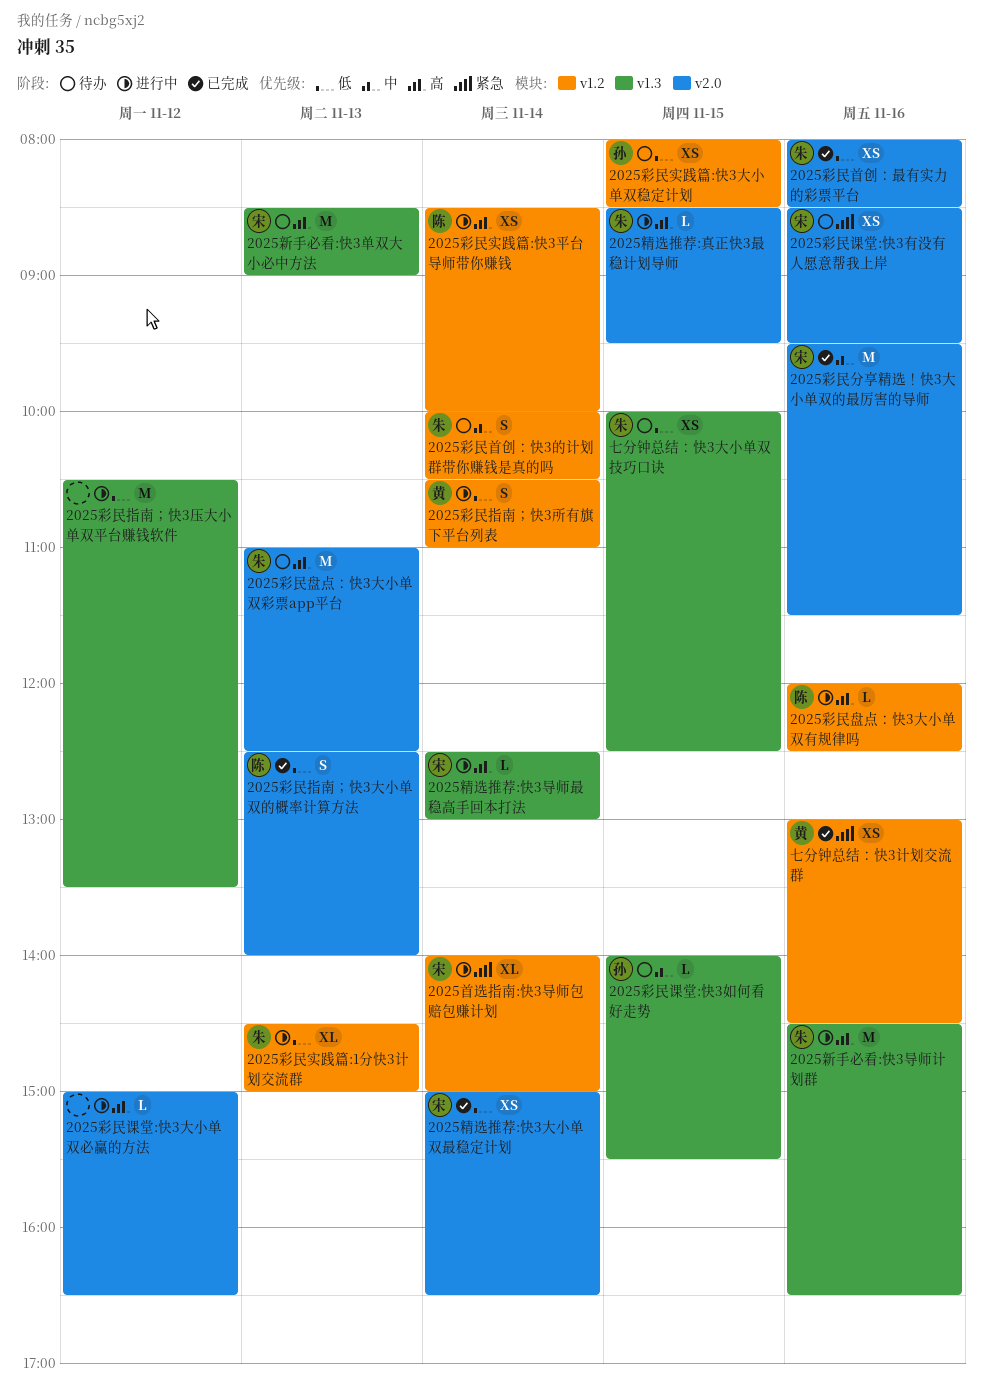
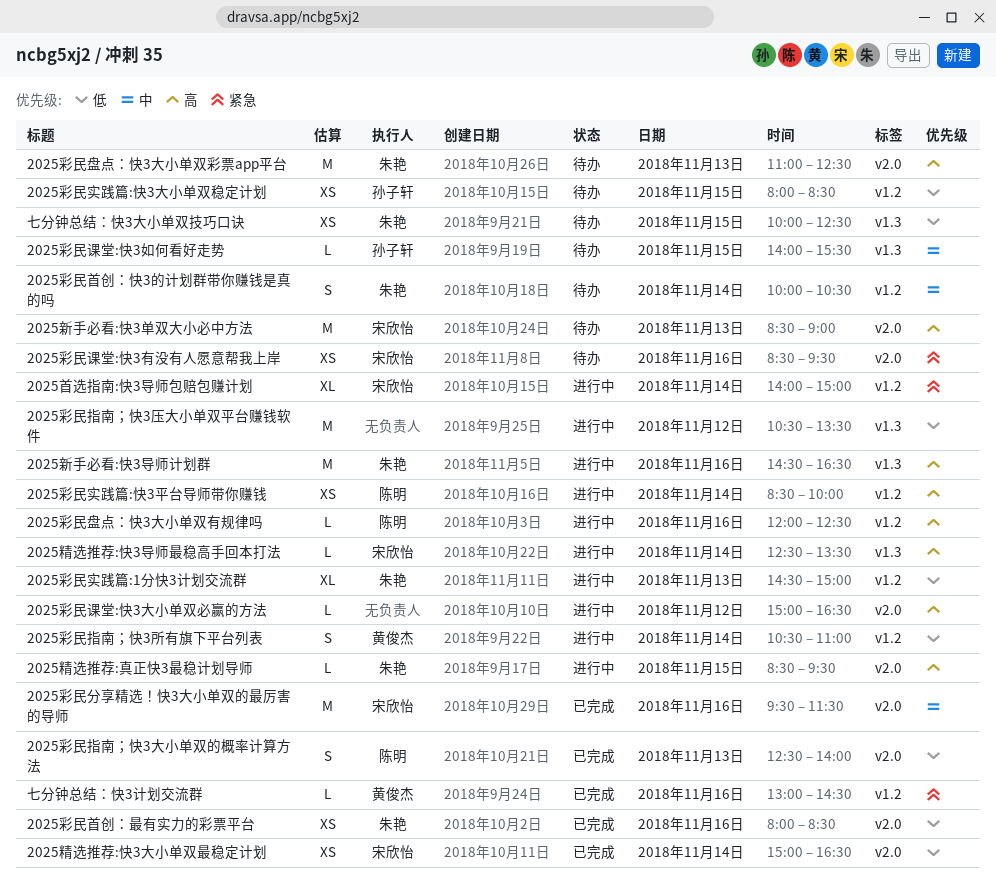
2025新手必看:快3单双大小必中方法, label: v1.3 -> v2.0
2025精选推荐:快3导师最稳高手回本打法, ends: 13:00 -> 13:30
七分钟总结：快3计划交流群, estimate: XS -> L

